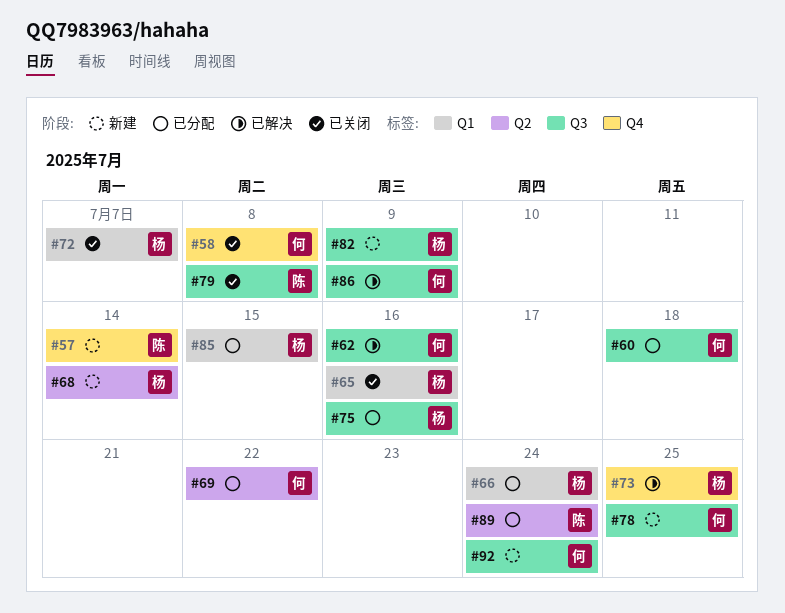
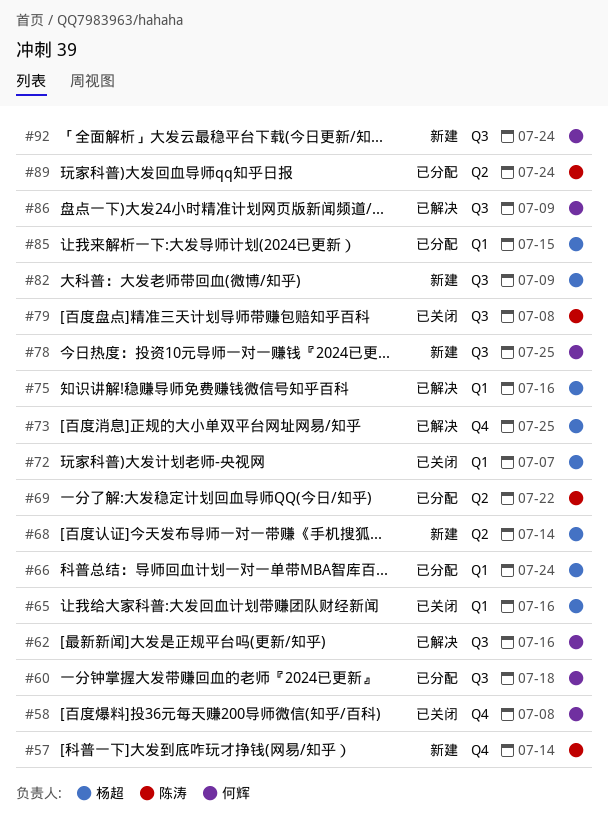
#69, owner: 何辉 -> 陈涛
#75, status: 已分配 -> 已解决
#75, label: Q3 -> Q1

